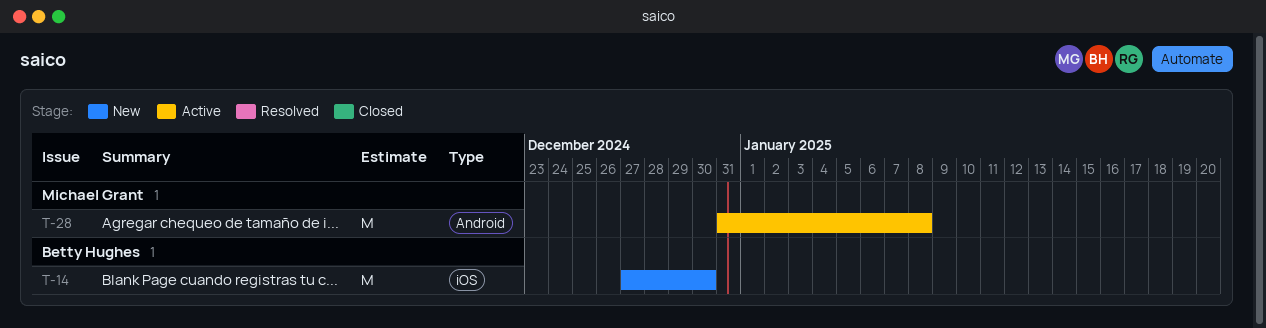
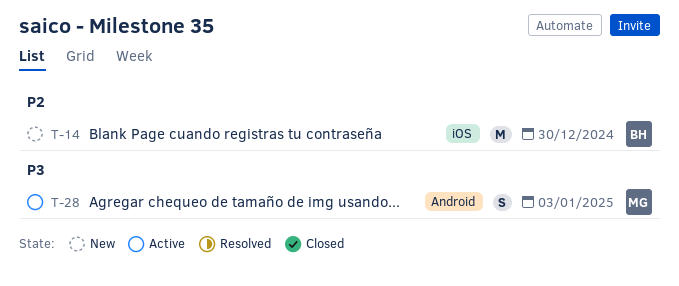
T-28, estimate: M -> S
T-28, due: Jan 8 -> Jan 3

